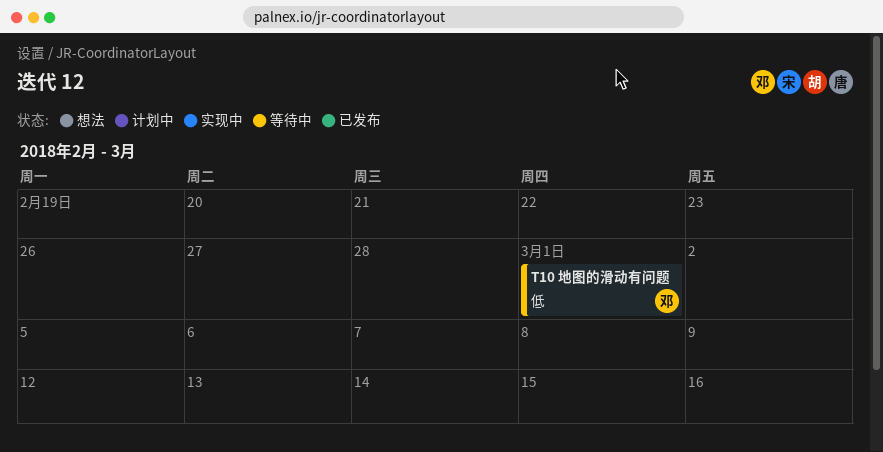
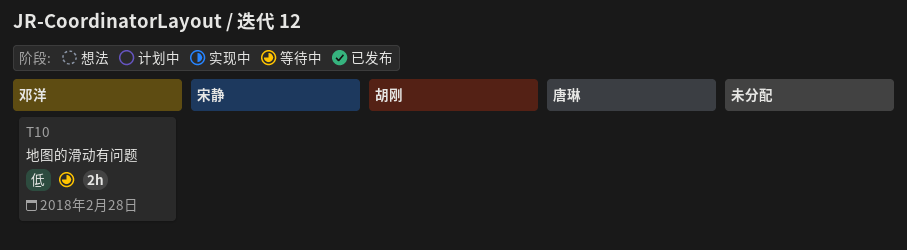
T10, due: Mar 1 -> Feb 28

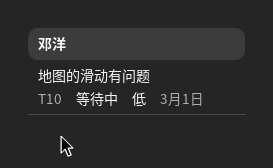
T10, due: Feb 28 -> Mar 1

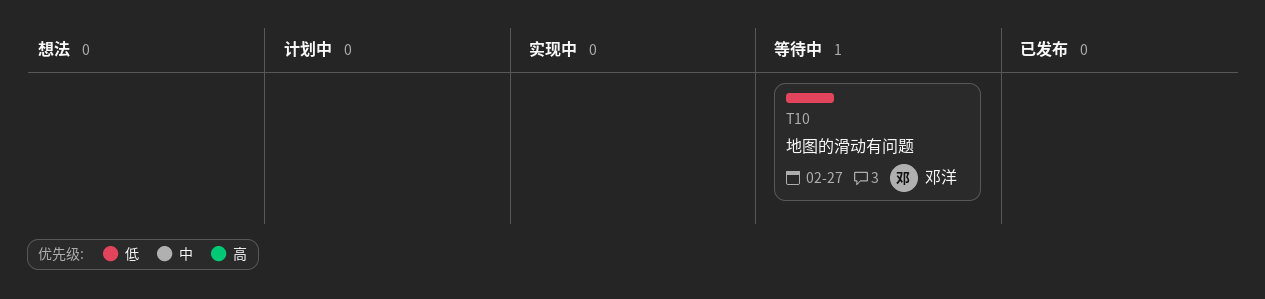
T10, due: Mar 1 -> Feb 27

